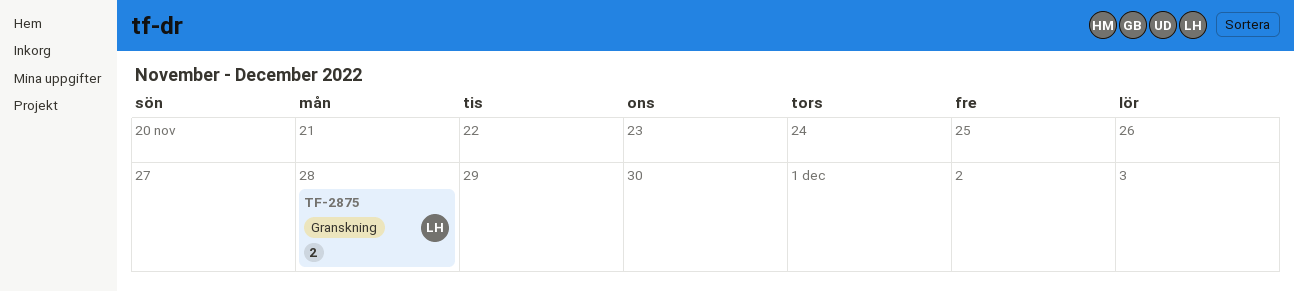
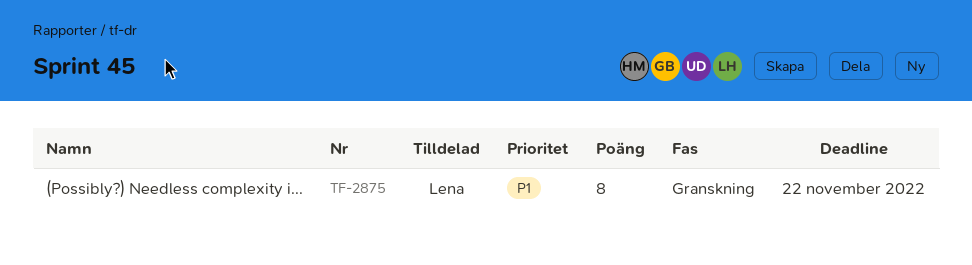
TF-2875, estimate: 2 -> 8
TF-2875, due: Nov 28 -> Nov 22

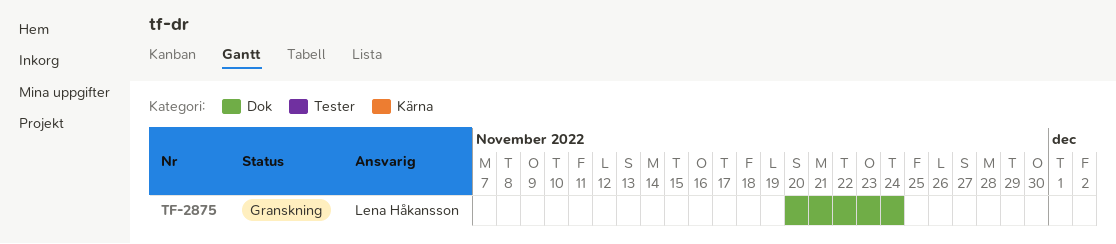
TF-2875, due: Nov 22 -> Nov 24

